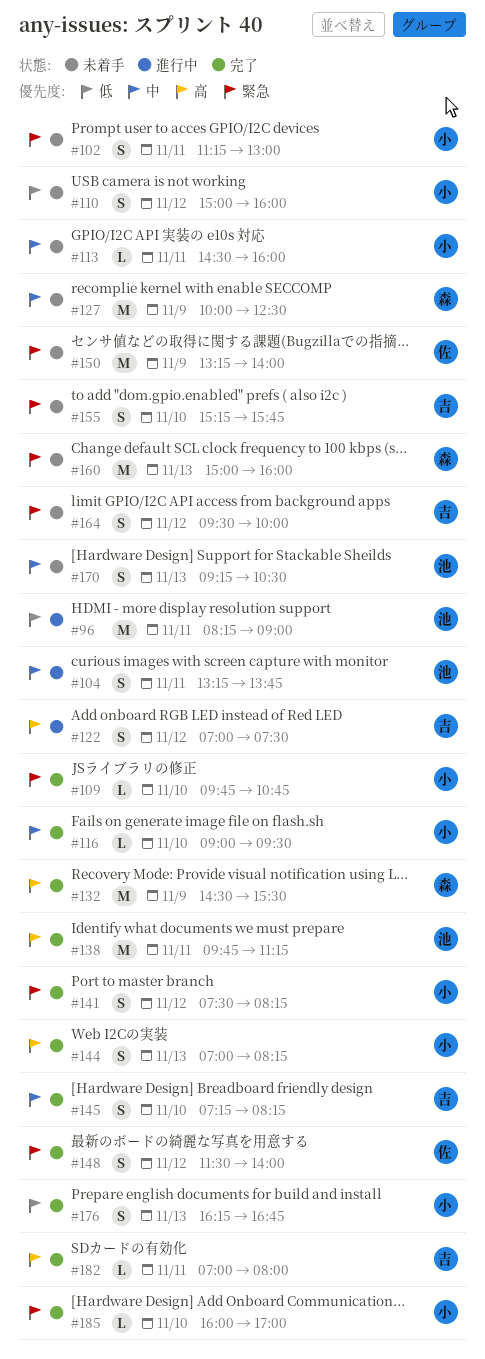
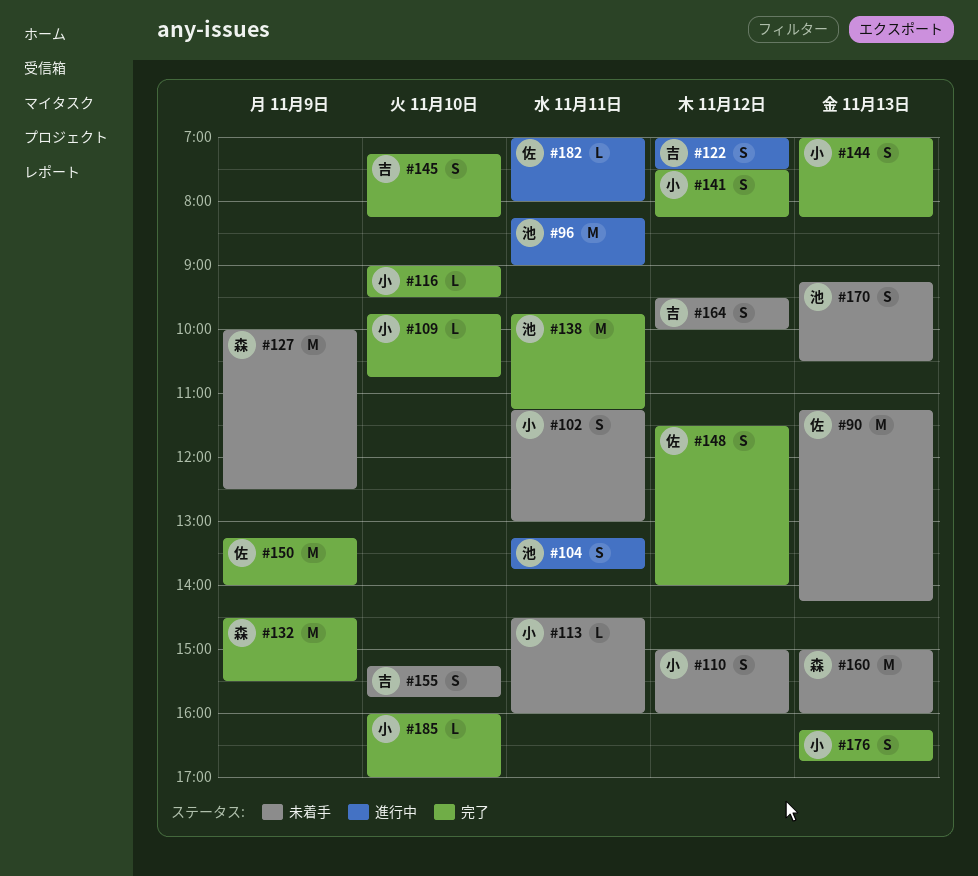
#90: none -> present
#150, status: 未着手 -> 完了
#182, status: 完了 -> 進行中
#182, owner: 吉 -> 佐

